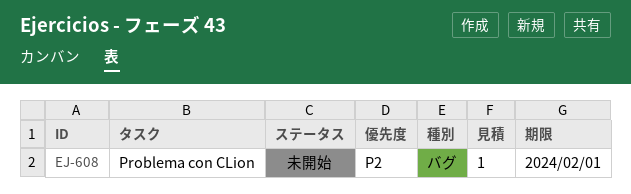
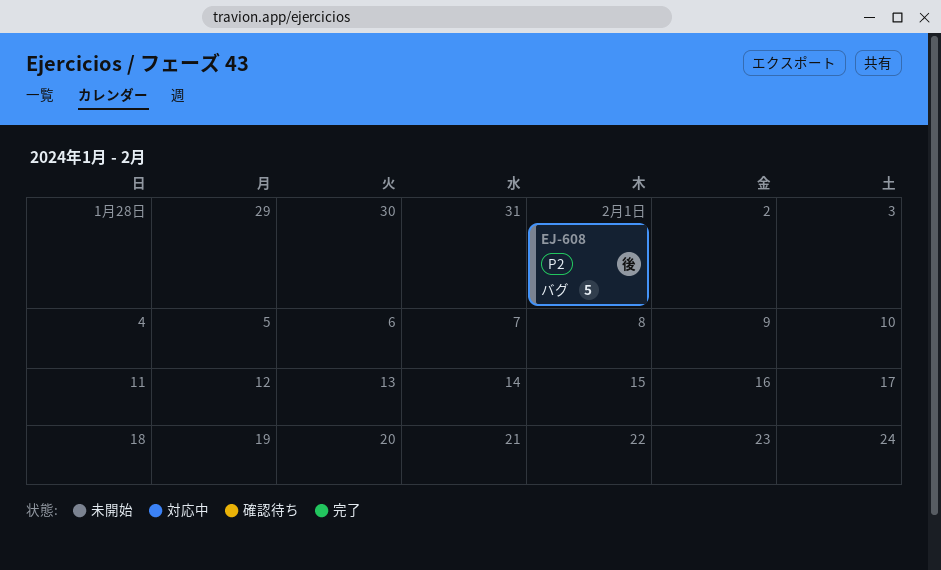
EJ-608, estimate: 1 -> 5

